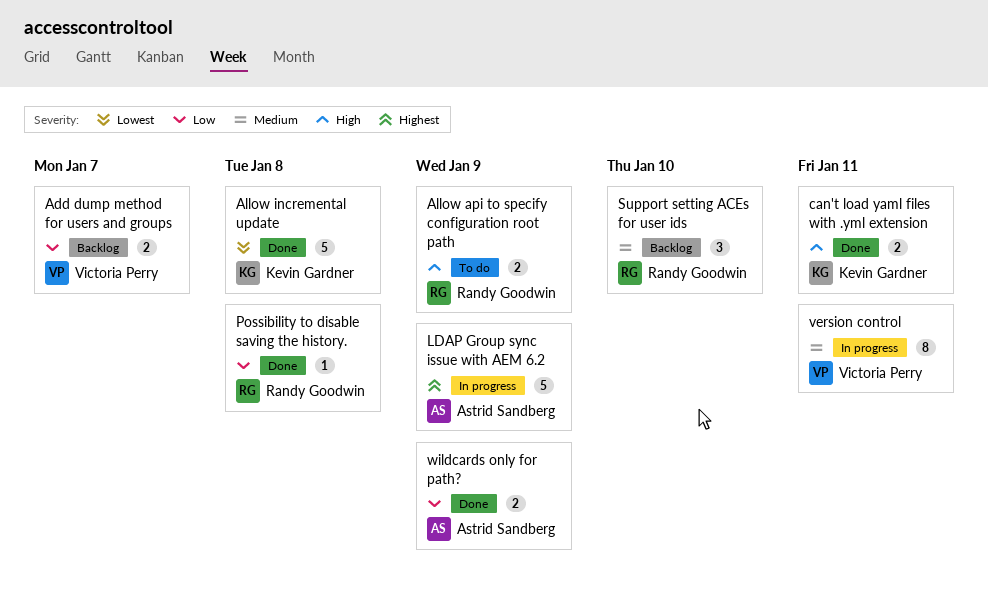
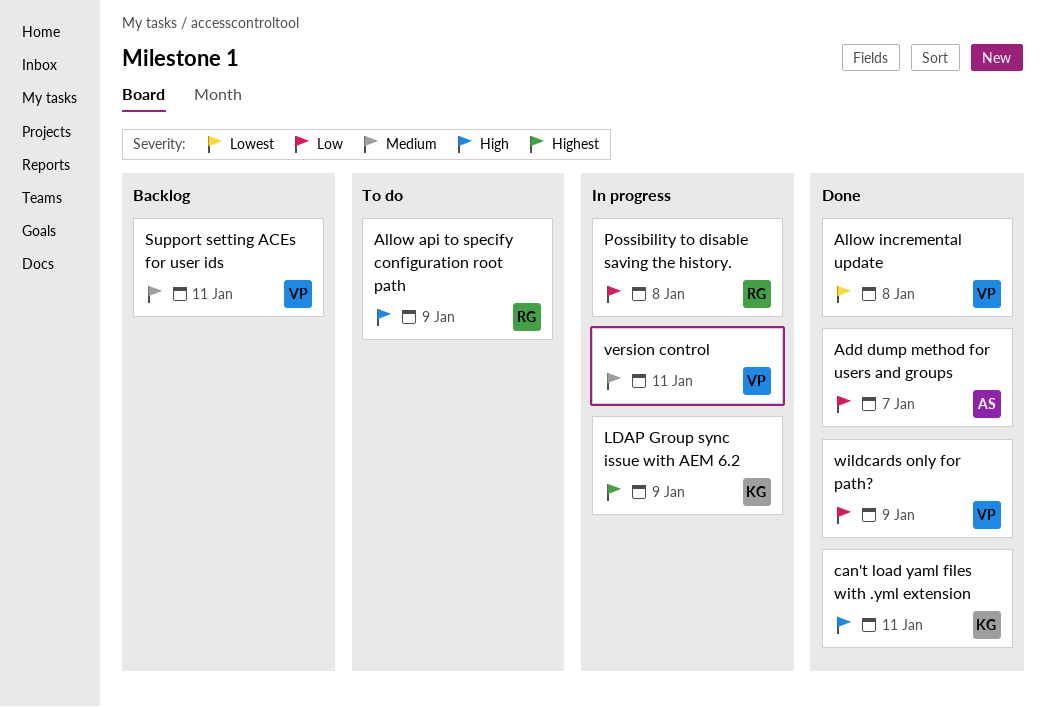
Add dump method for users and groups, status: Backlog -> Done
Add dump method for users and groups, owner: Victoria Perry -> Astrid Sandberg
Allow incremental update, owner: Kevin Gardner -> Victoria Perry
LDAP Group sync issue with AEM 6.2, owner: Astrid Sandberg -> Kevin Gardner
Possibility to disable saving the history., status: Done -> In progress
Support setting ACEs for user ids, owner: Randy Goodwin -> Victoria Perry
Support setting ACEs for user ids, due: Jan 10 -> Jan 11
wildcards only for path?, owner: Astrid Sandberg -> Victoria Perry

